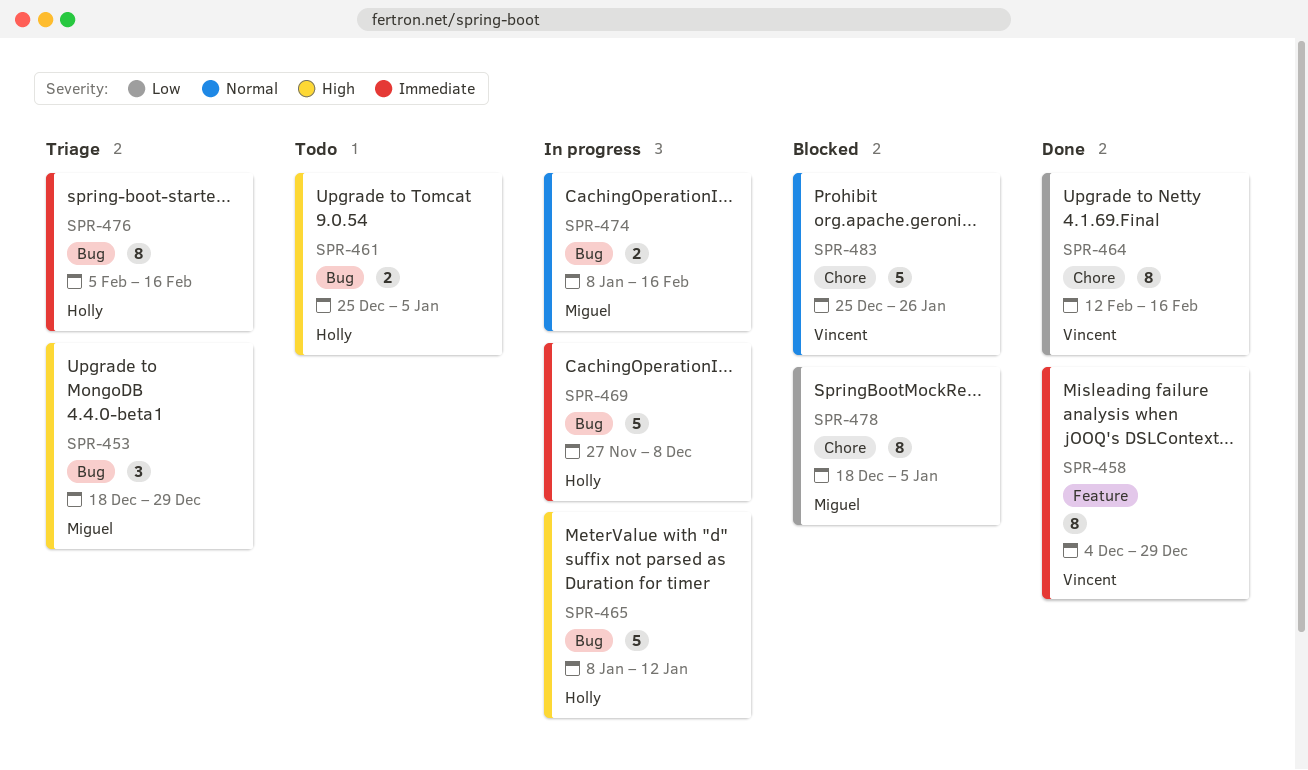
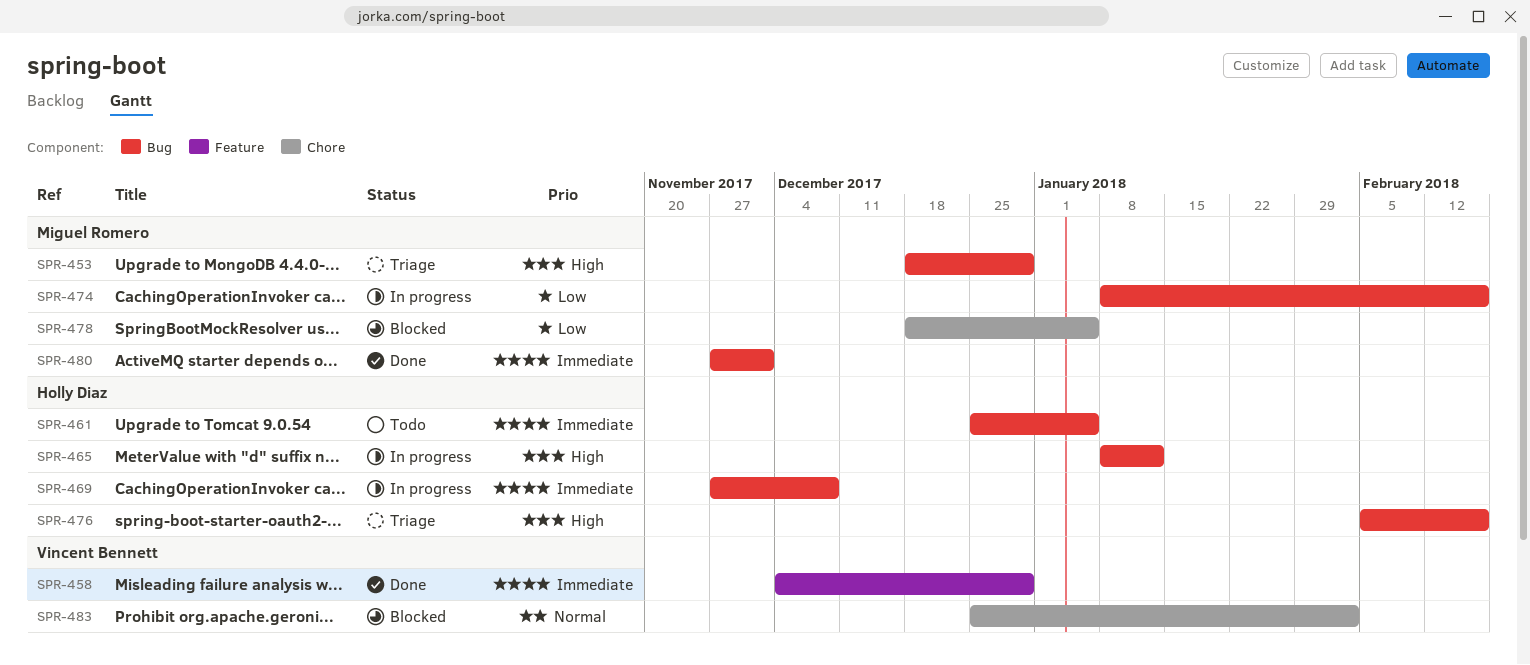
SPR-461, priority: High -> Immediate
SPR-464: present -> none
SPR-474, priority: Normal -> Low
SPR-476, priority: Immediate -> High
SPR-480: none -> present
SPR-483, due: Jan 26 -> Feb 2

